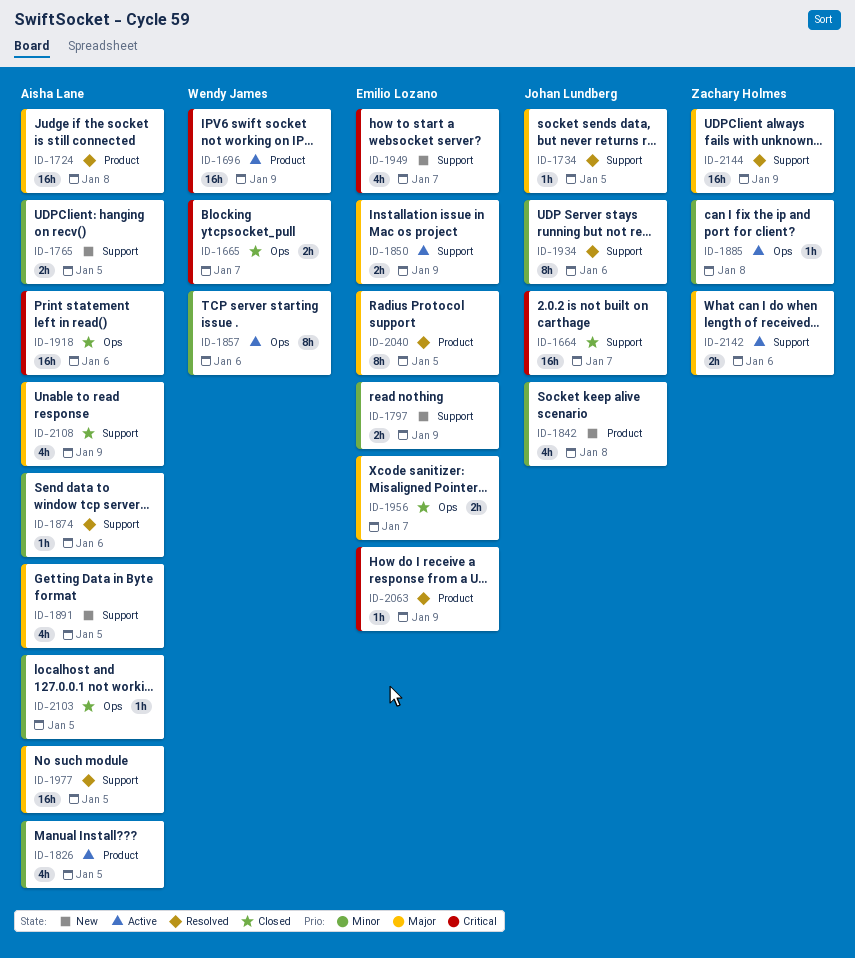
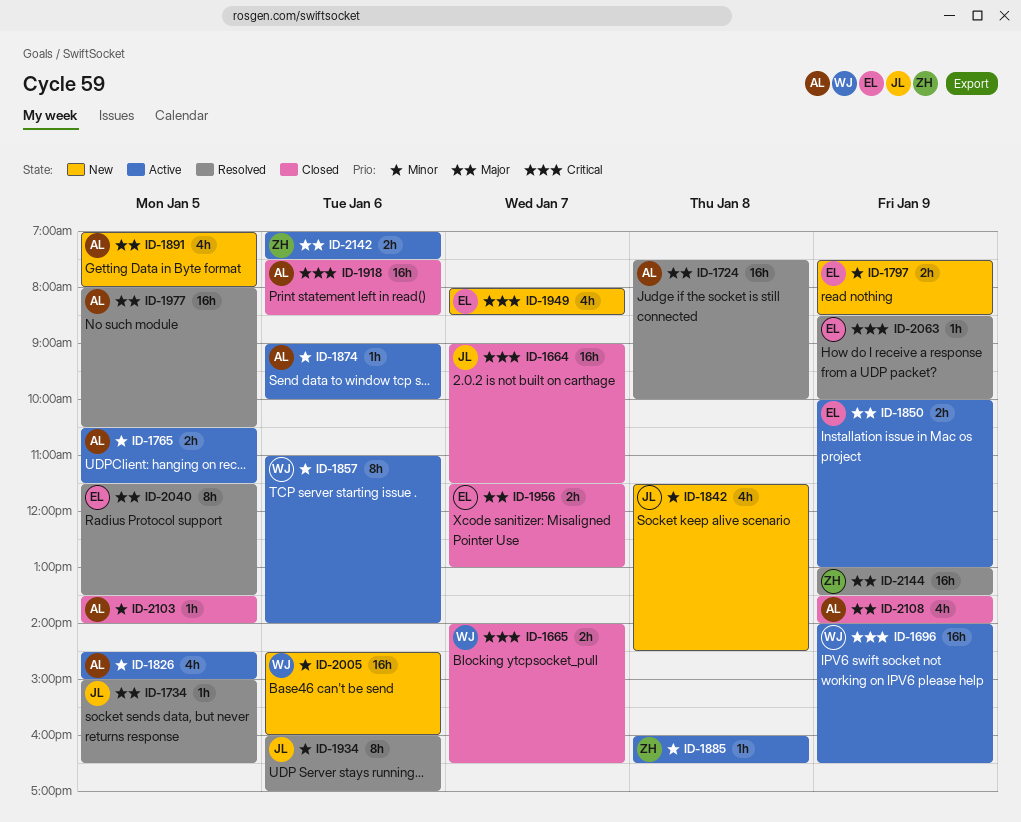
ID-1765, status: New -> Active
ID-1874, status: Resolved -> Active
ID-2005: none -> present

